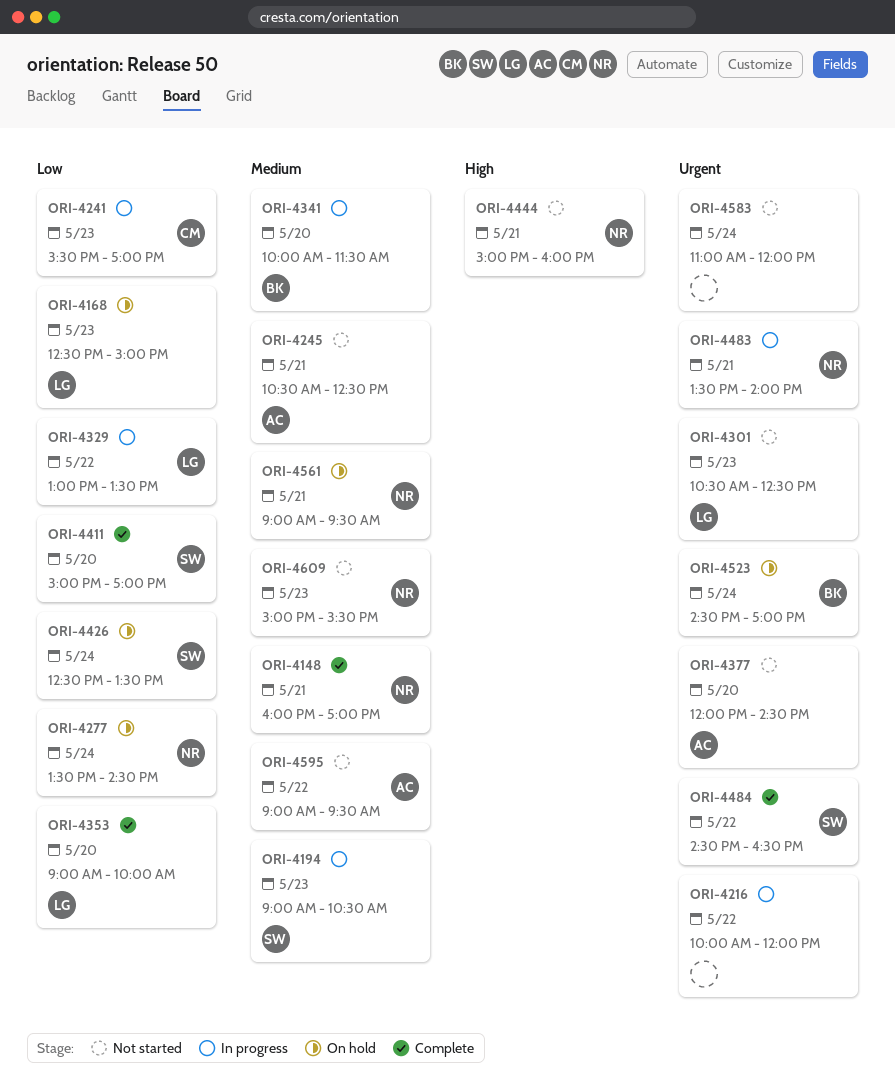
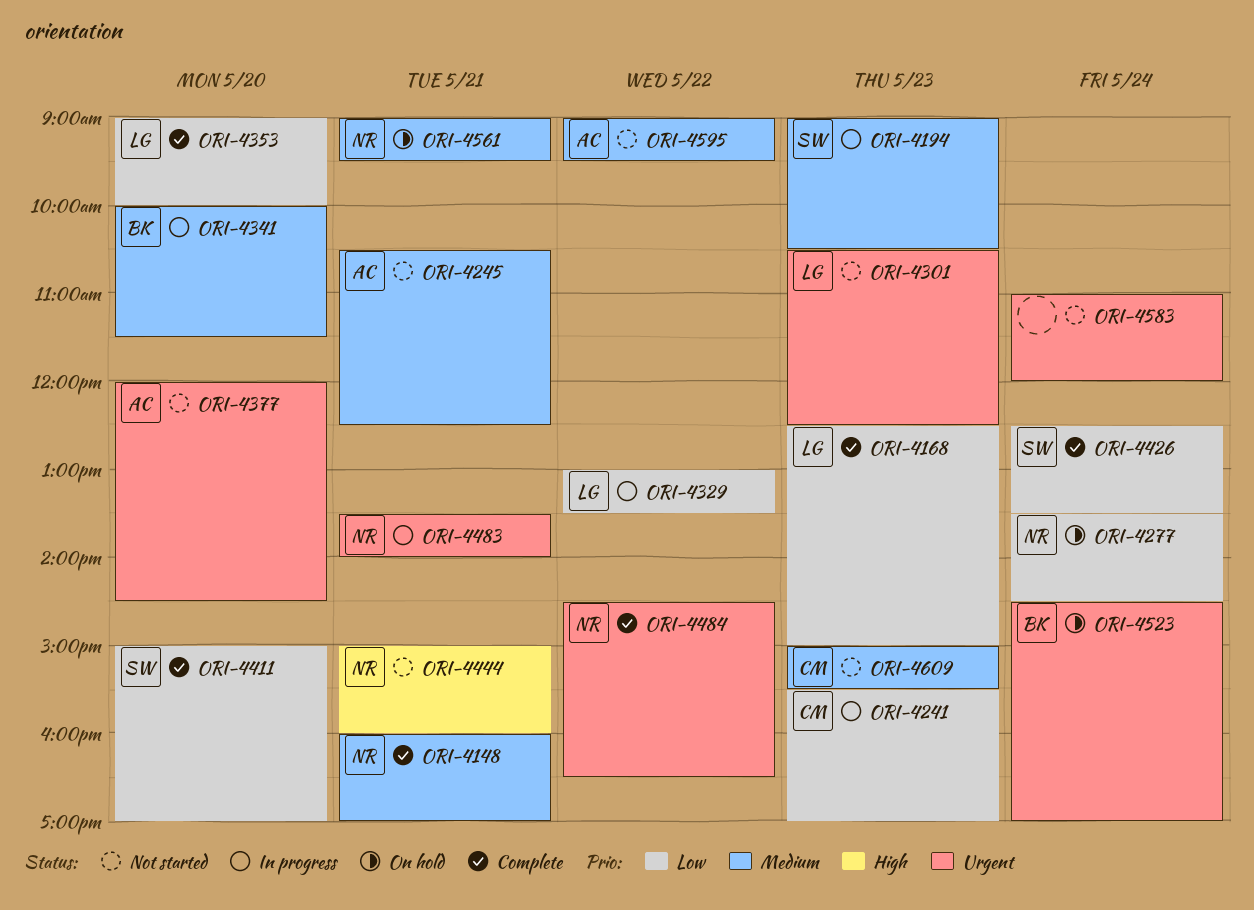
ORI-4168, status: On hold -> Complete
ORI-4216: present -> none
ORI-4426, status: On hold -> Complete
ORI-4484, owner: SW -> NR
ORI-4609, owner: NR -> CM

